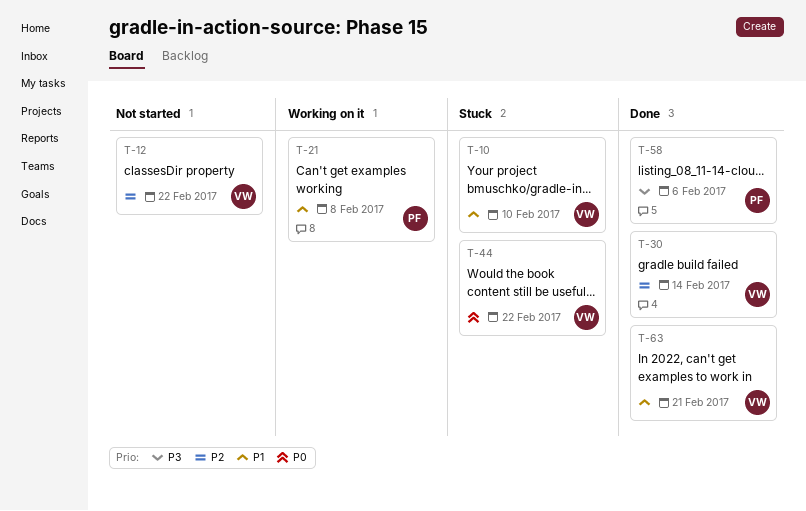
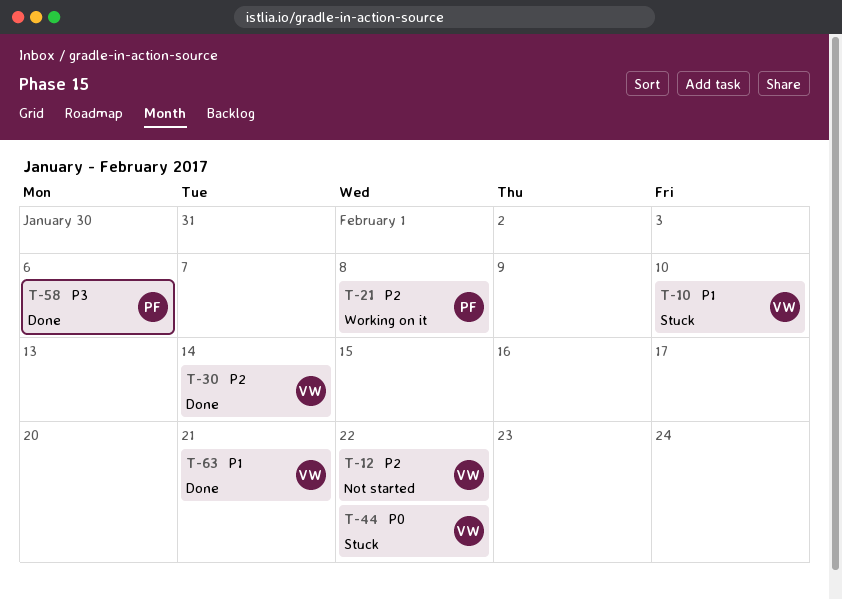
T-21, priority: P1 -> P2

